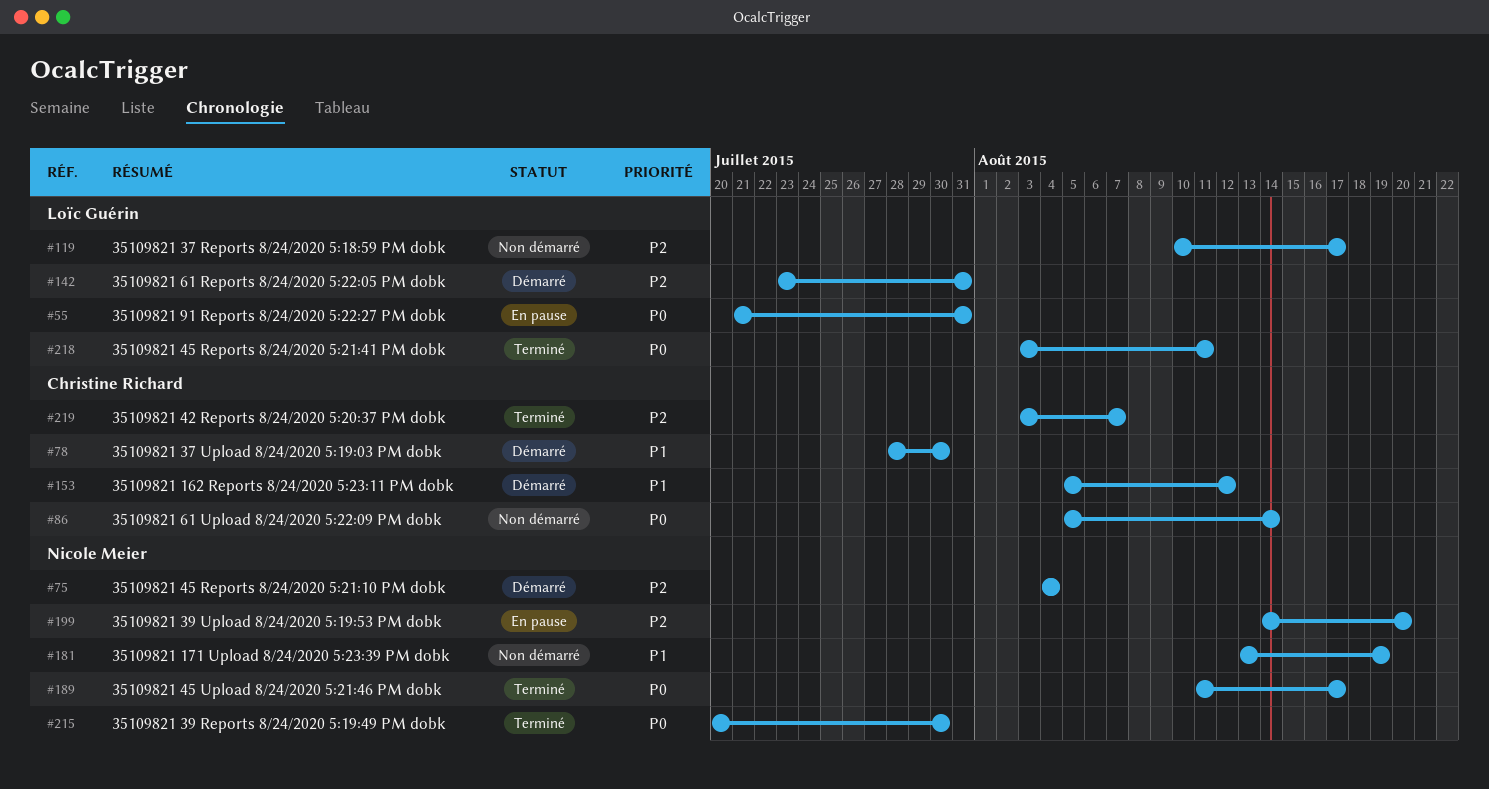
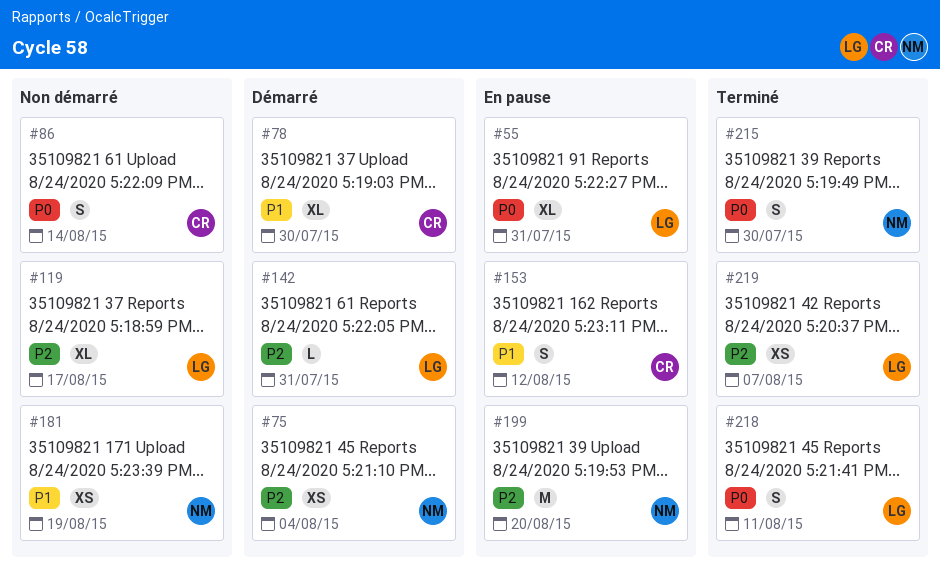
#153, status: Démarré -> En pause
#189: present -> none
#219, owner: Christine Richard -> Loïc Guérin

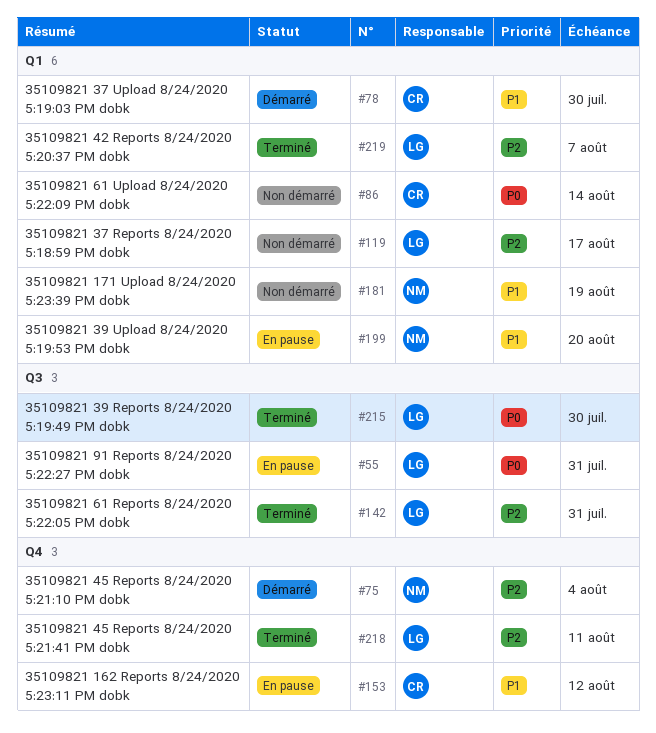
#142, status: Démarré -> Terminé
#199, priority: P2 -> P1
#215, owner: NM -> LG
#218, priority: P0 -> P2

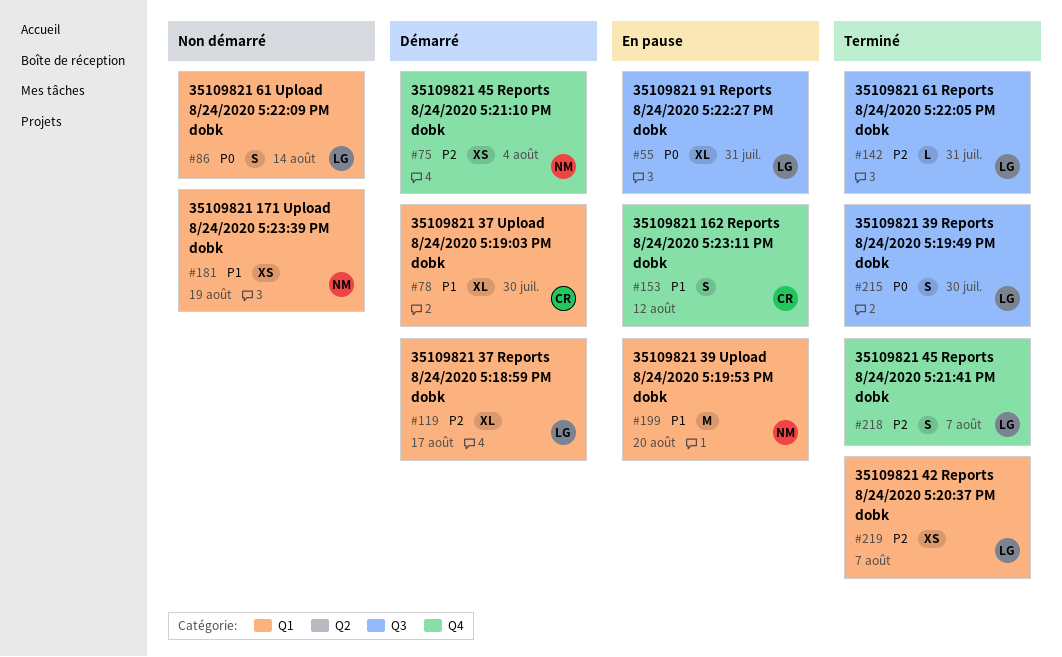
#86, owner: CR -> LG
#119, status: Non démarré -> Démarré
#218, due: Aug 11 -> Aug 7

